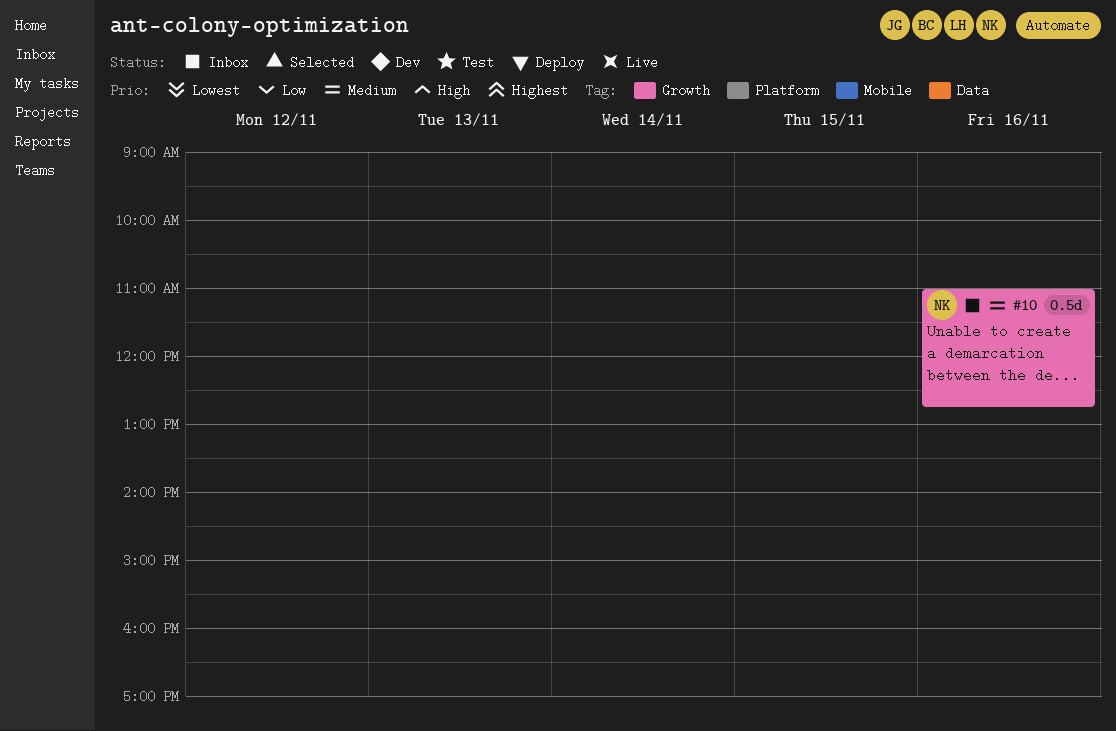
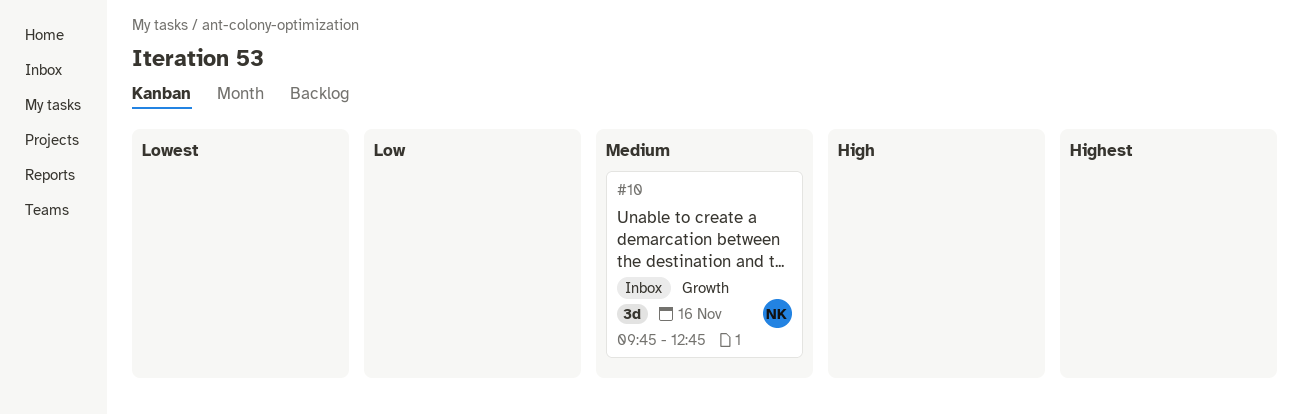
#10, estimate: 0.5d -> 3d
#10, begins: 11:00 -> 09:45

